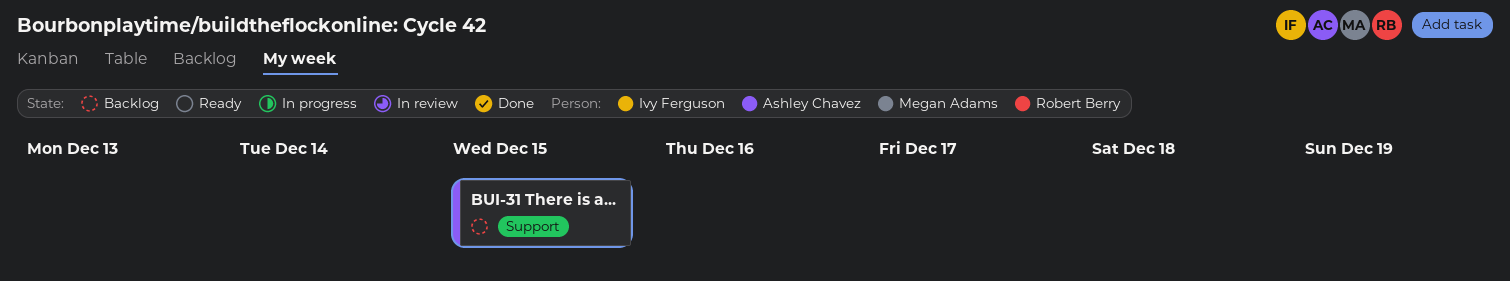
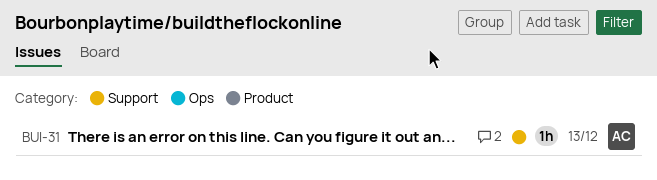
BUI-31, due: Dec 15 -> Dec 13

